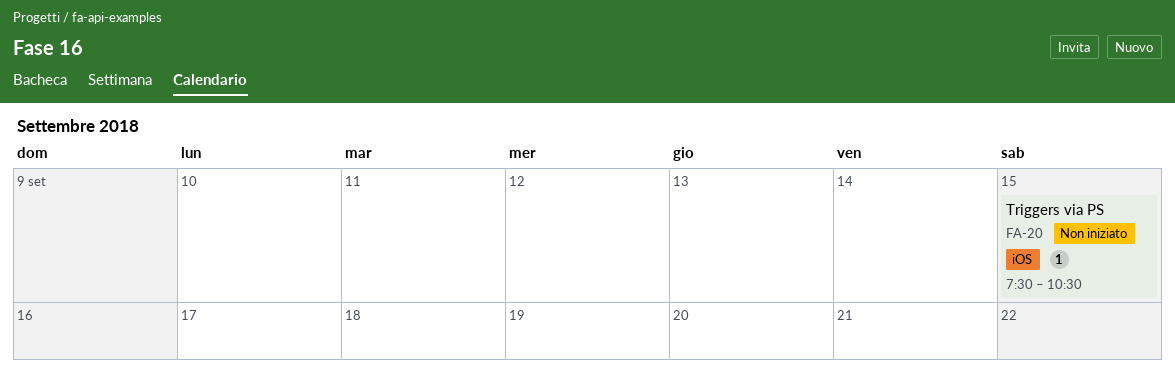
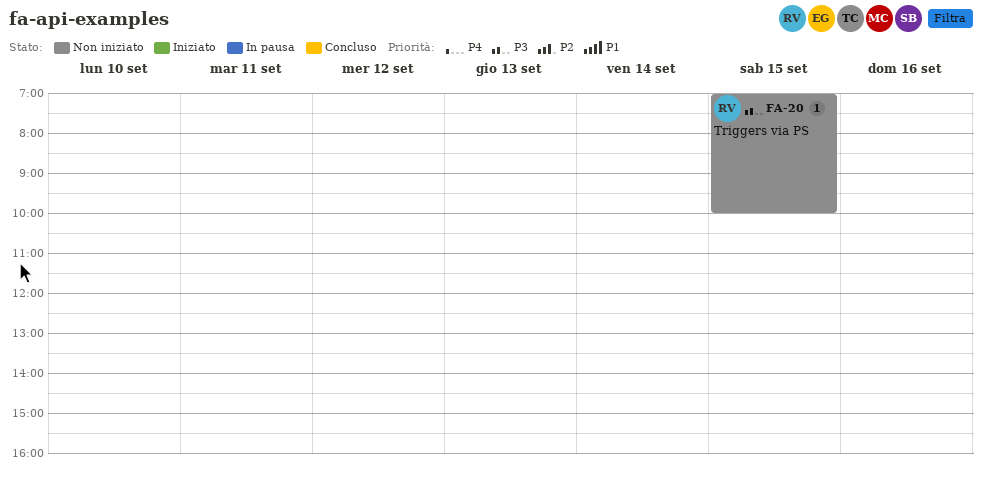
FA-20, begins: 07:30 -> 07:00
FA-20, ends: 10:30 -> 10:00

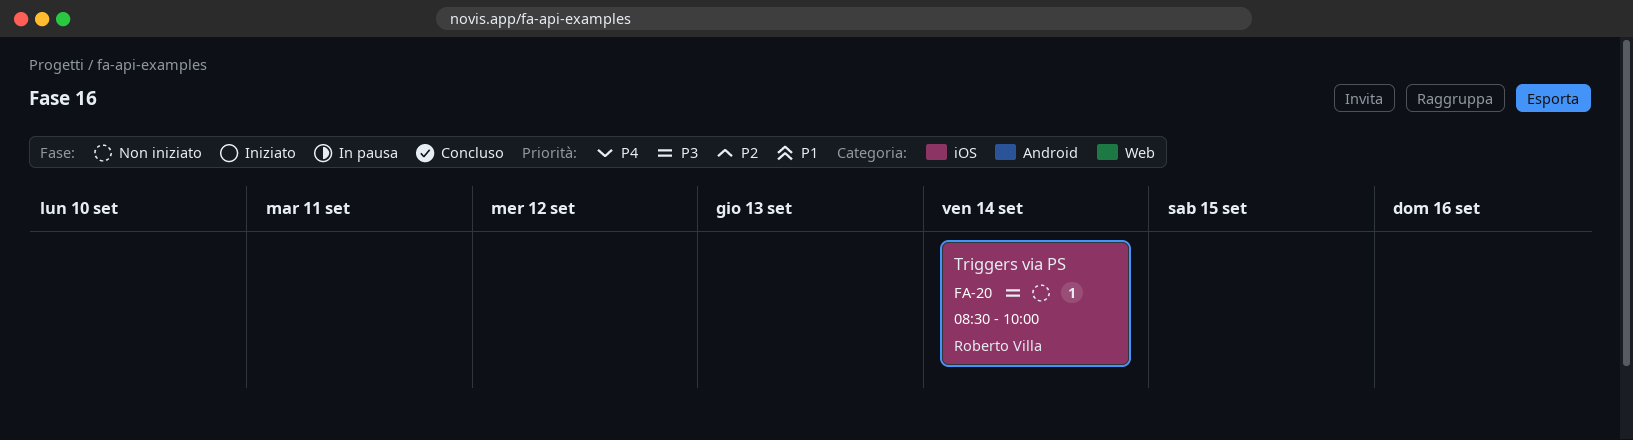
FA-20, day: Sep 15 -> Sep 14
FA-20, begins: 07:00 -> 08:30

